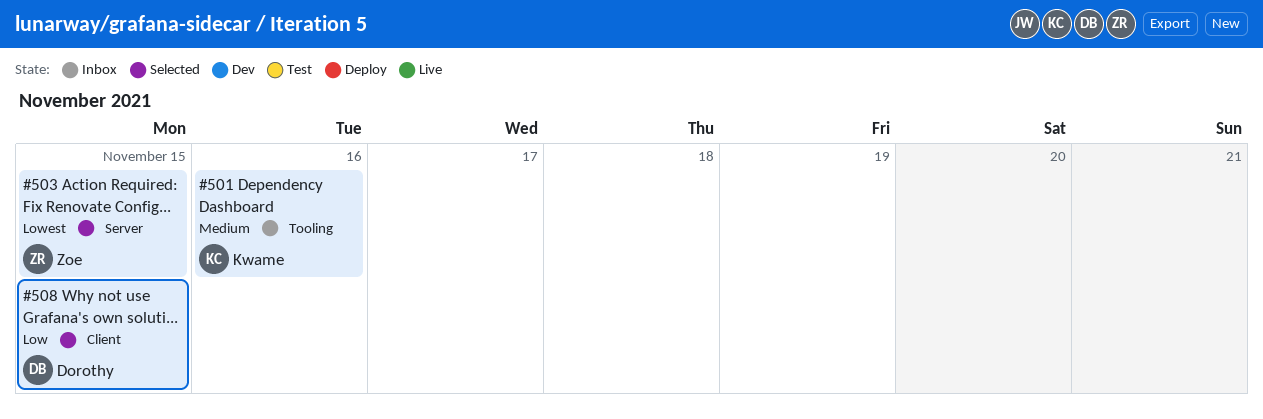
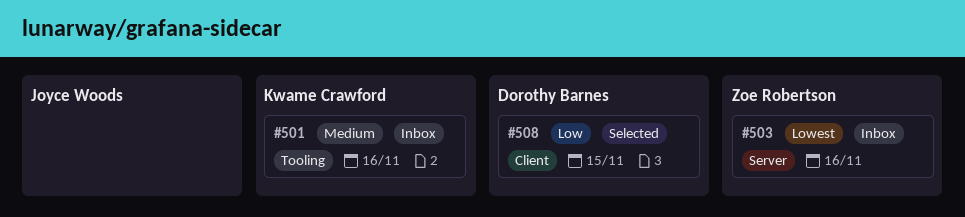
#503, status: Selected -> Inbox
#503, due: Nov 15 -> Nov 16

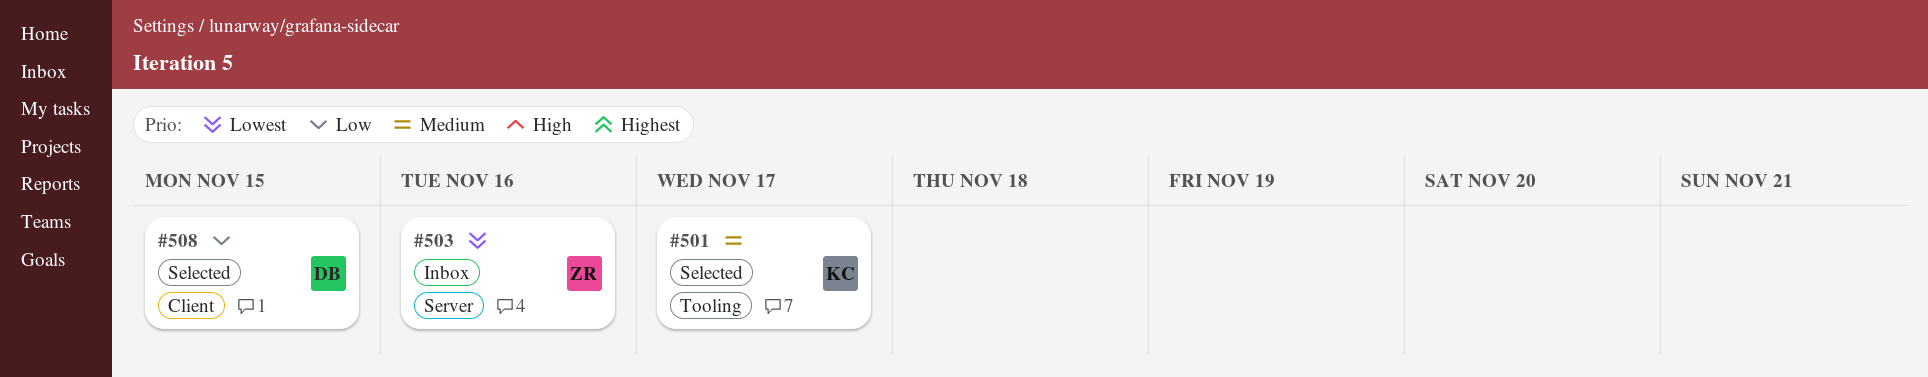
#501, status: Inbox -> Selected
#501, due: Nov 16 -> Nov 17

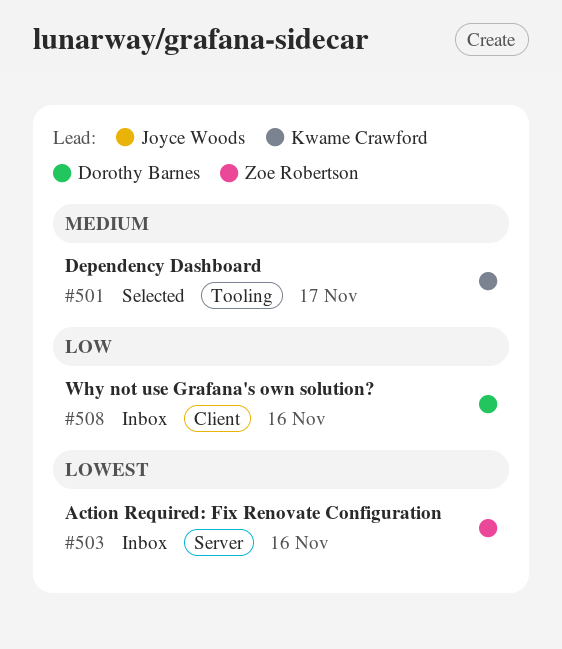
#508, status: Selected -> Inbox
#508, due: Nov 15 -> Nov 16

